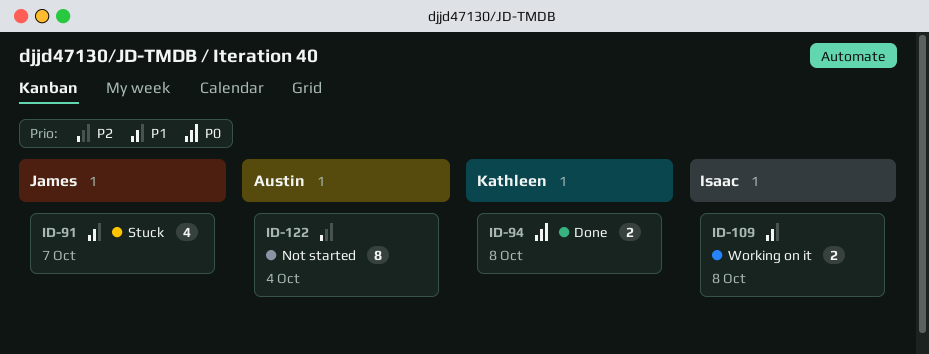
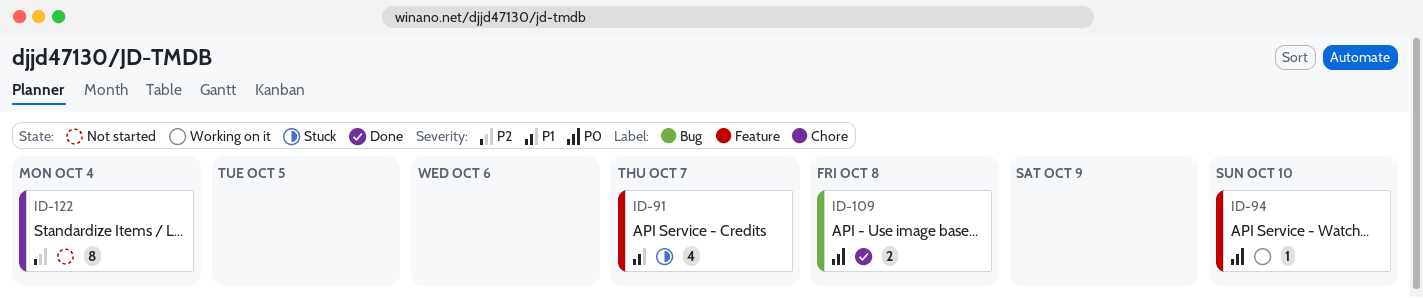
ID-94, status: Done -> Working on it
ID-94, estimate: 2 -> 1
ID-94, due: Oct 8 -> Oct 10
ID-109, status: Working on it -> Done
ID-109, priority: P1 -> P0

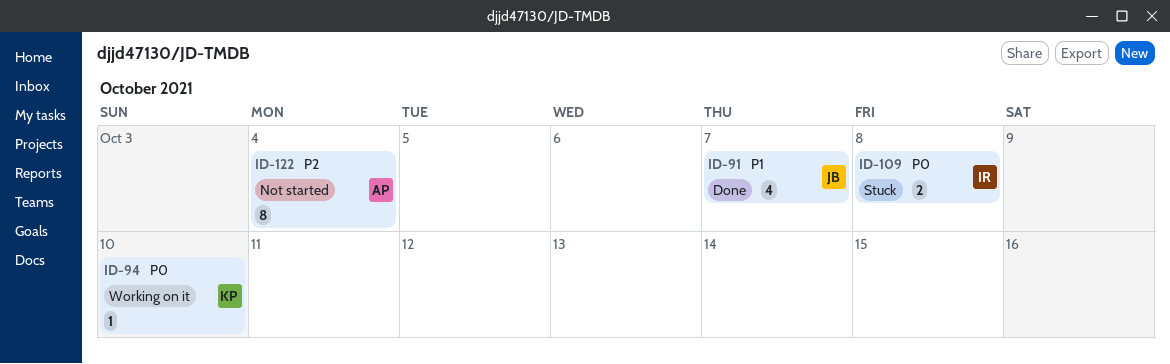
ID-91, status: Stuck -> Done
ID-109, status: Done -> Stuck

